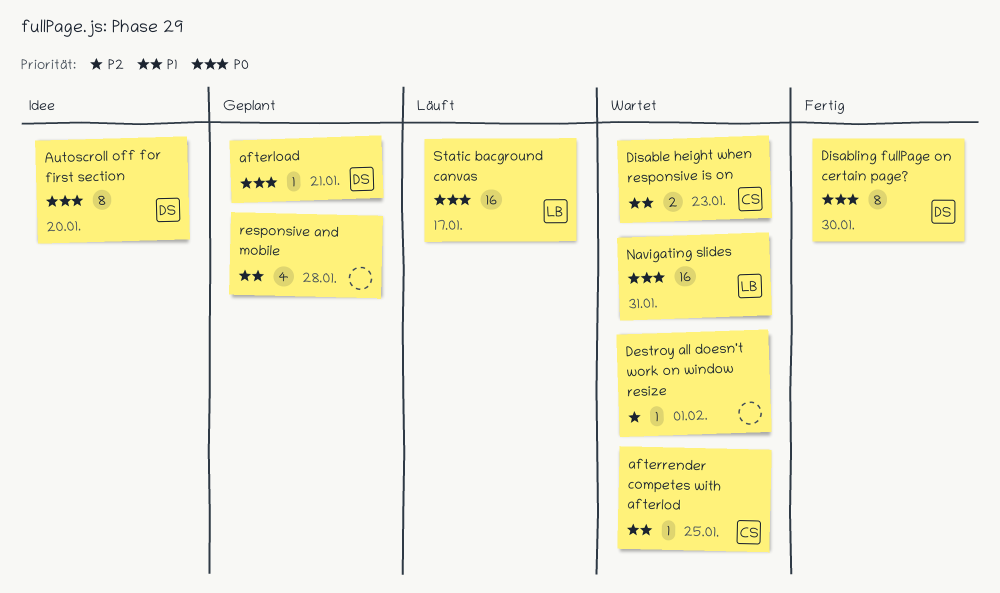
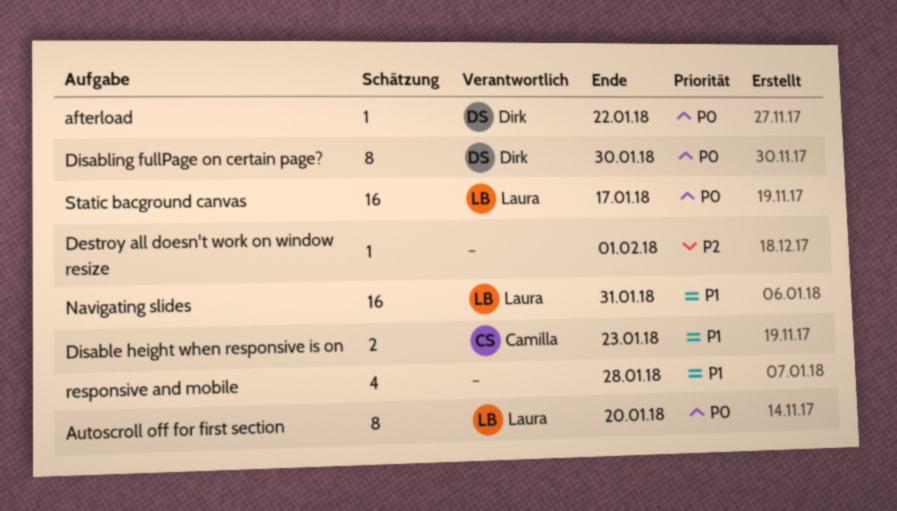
afterload, due: Jan 21 -> Jan 22
afterrender competes with afterlod: present -> none
Autoscroll off for first section, owner: Dirk -> Laura
Navigating slides, priority: P0 -> P1

